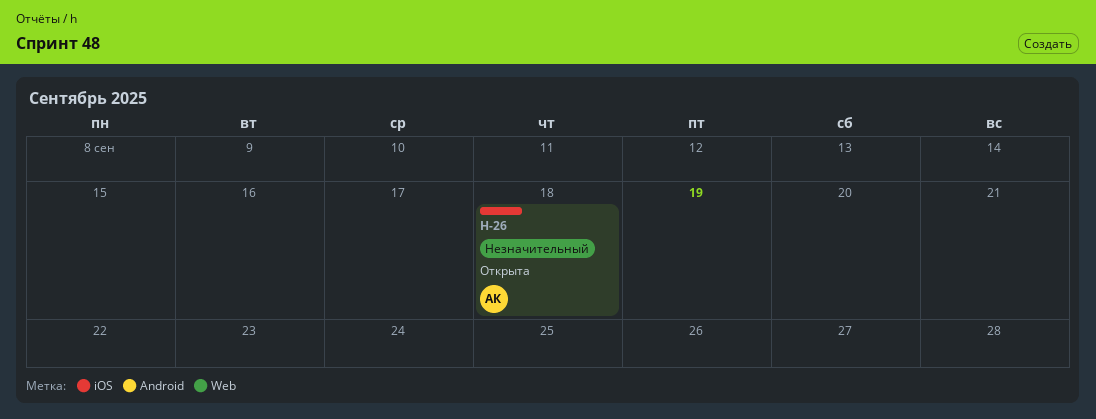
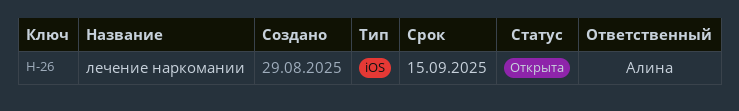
H-26, due: Sep 18 -> Sep 15

